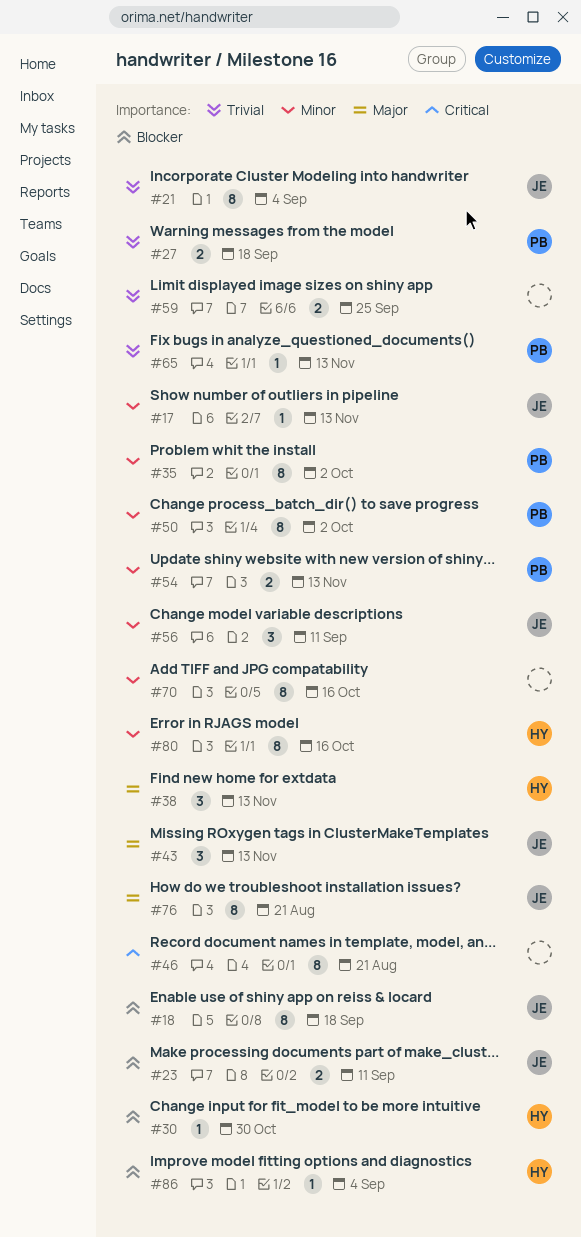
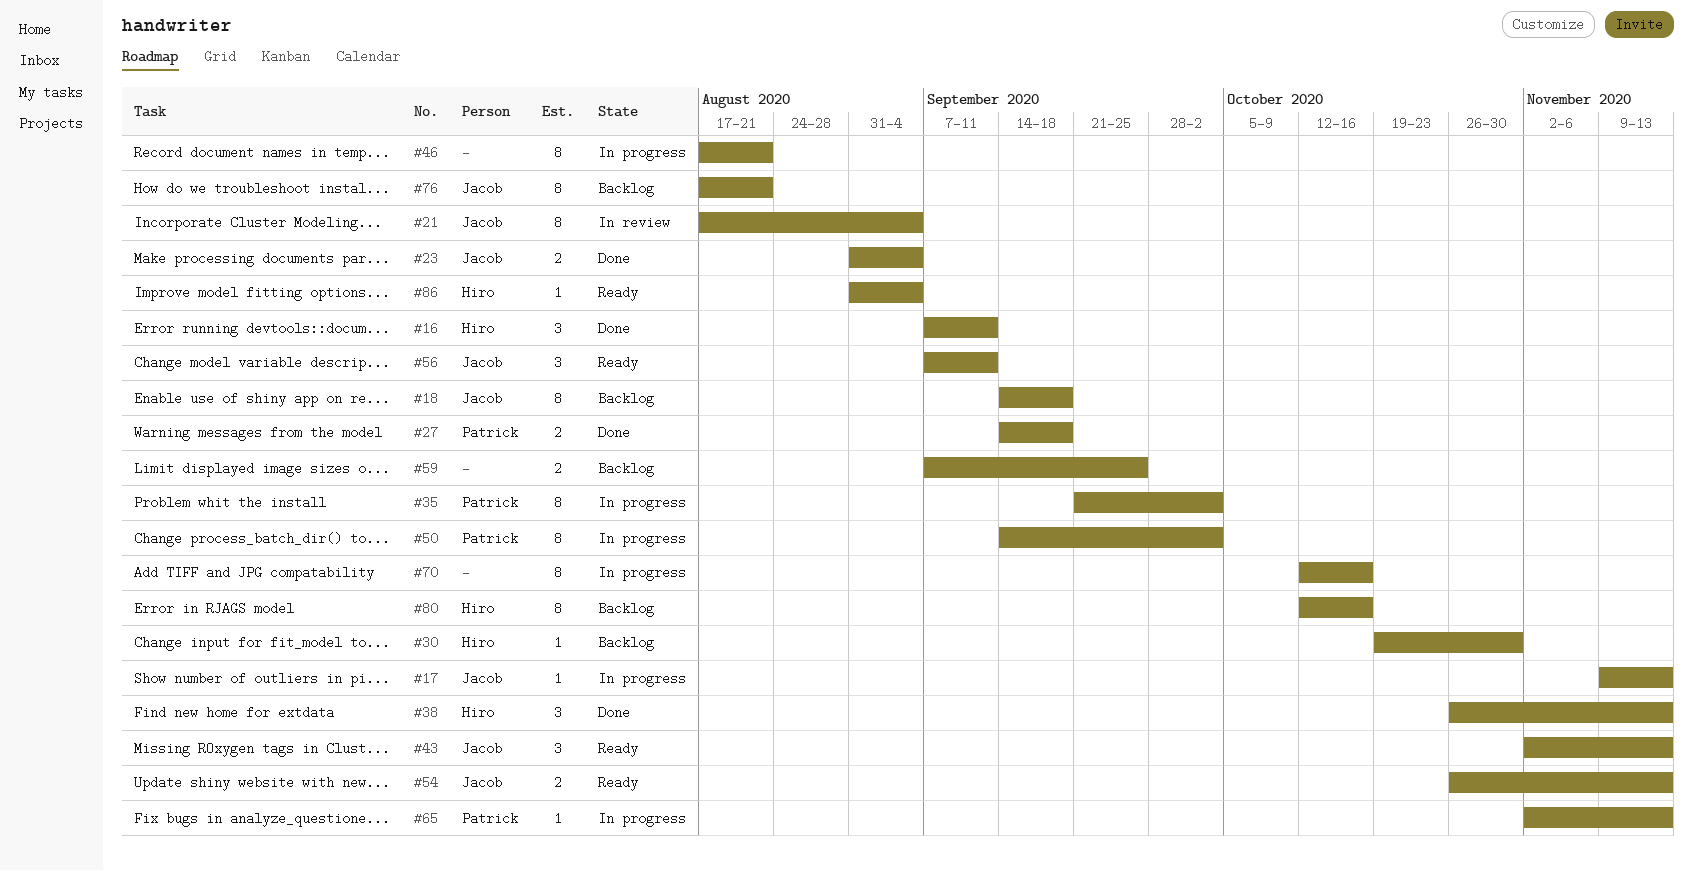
#16: none -> present
#23, due: Sep 11 -> Sep 4
#54, owner: Patrick -> Jacob

